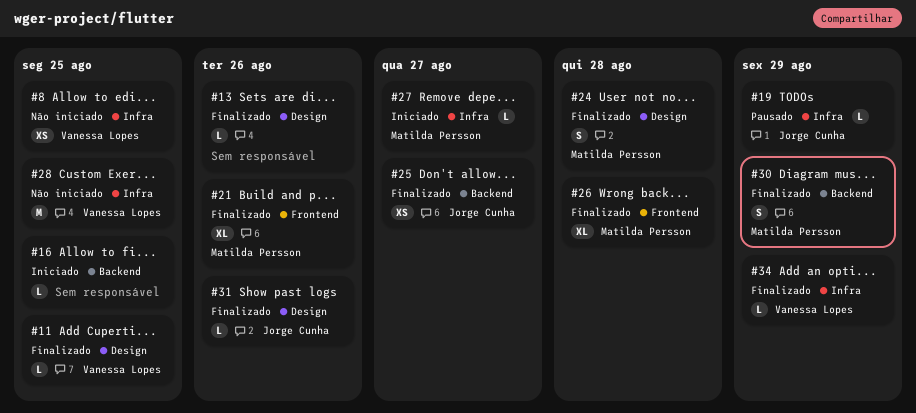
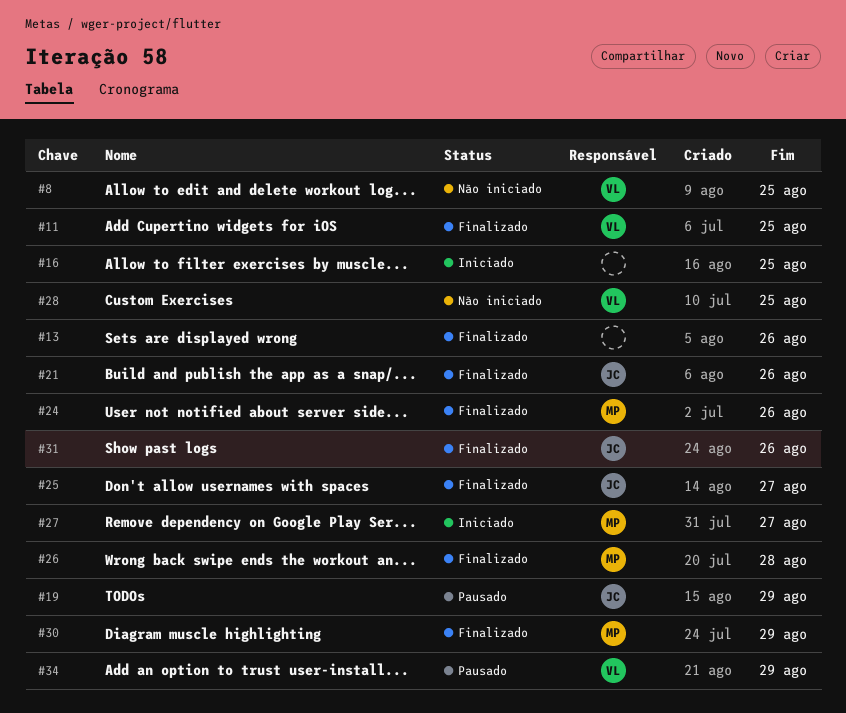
#21, owner: Matilda Persson -> Jorge Cunha
#24, due: Aug 28 -> Aug 26
#34, status: Finalizado -> Pausado

